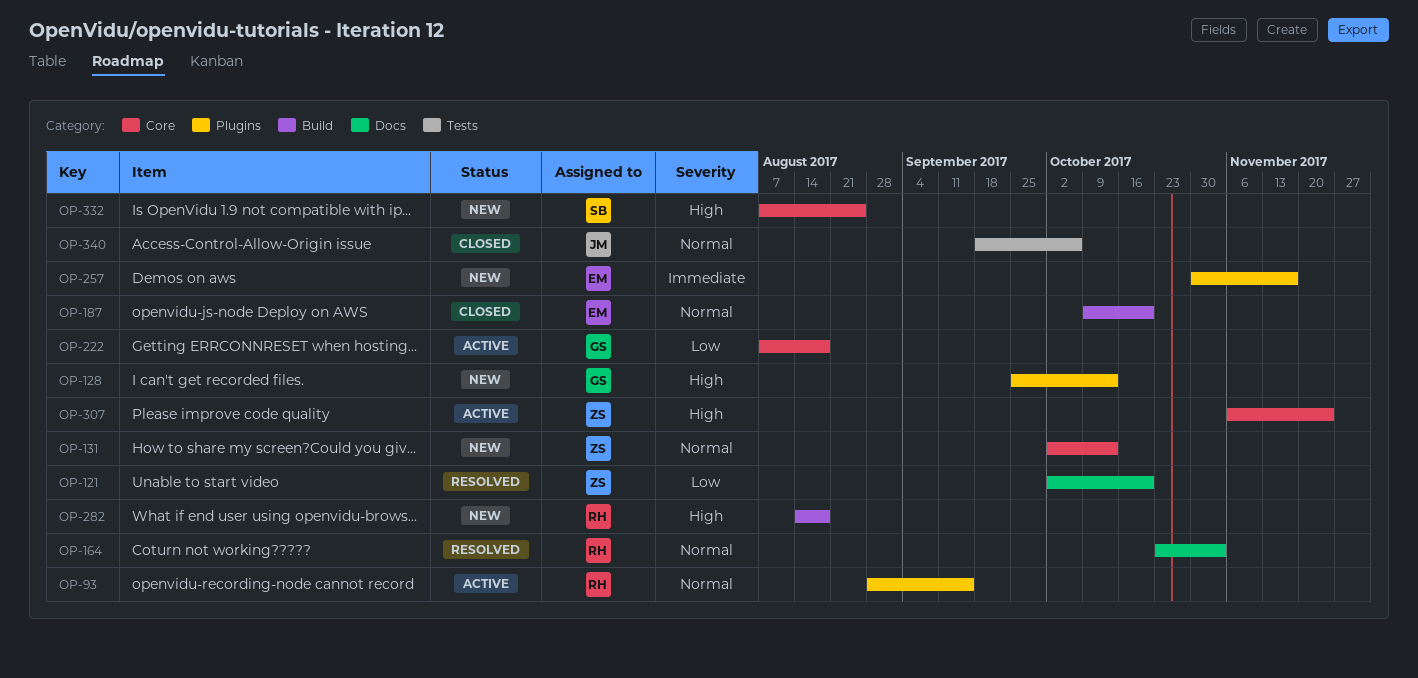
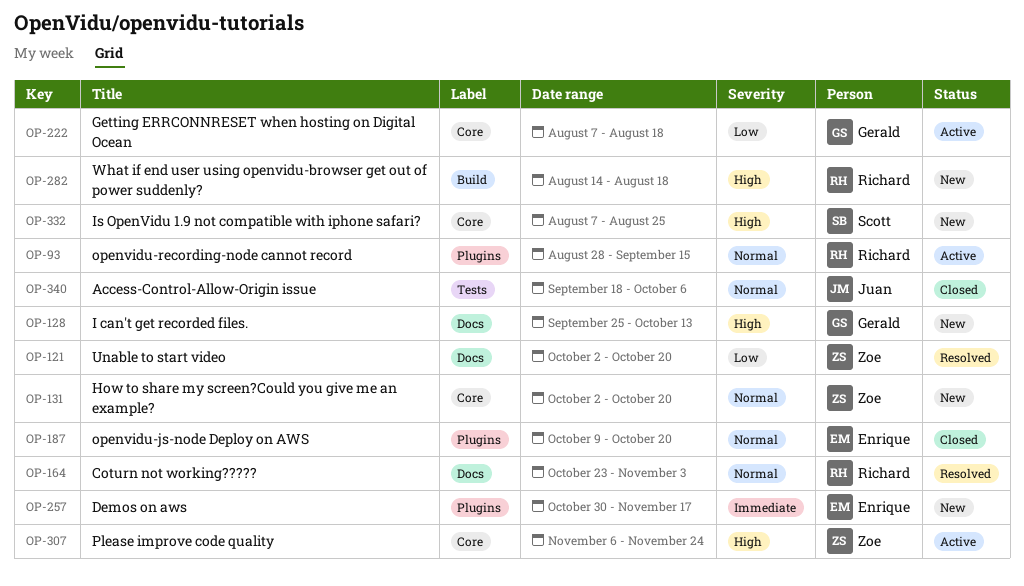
OP-128, label: Plugins -> Docs
OP-131, due: Oct 13 -> Oct 20
OP-187, label: Build -> Plugins

